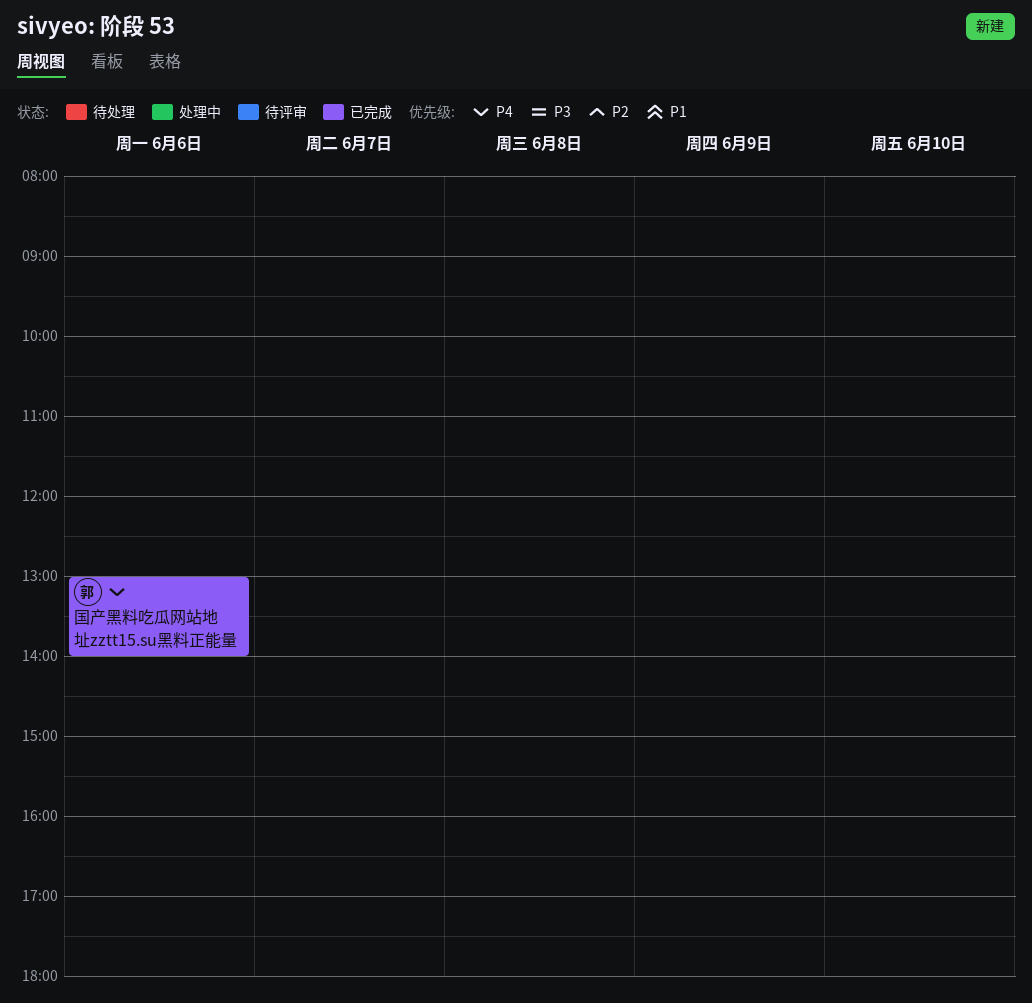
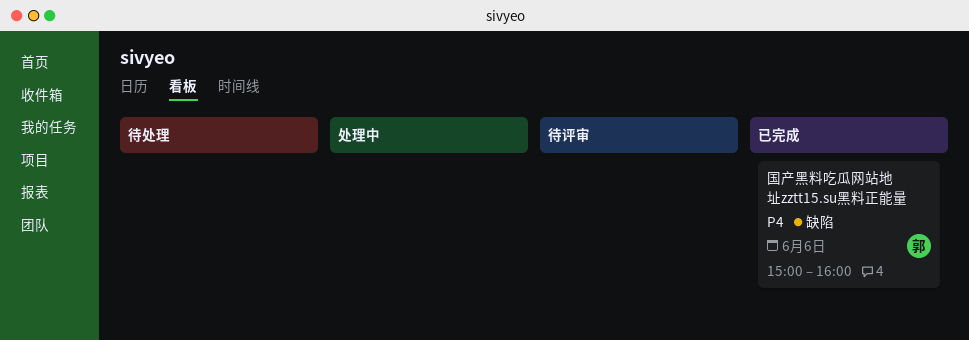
国产黑料吃瓜网站地址zztt15.su黑料正能量, begins: 13:00 -> 15:00
国产黑料吃瓜网站地址zztt15.su黑料正能量, ends: 14:00 -> 16:00

